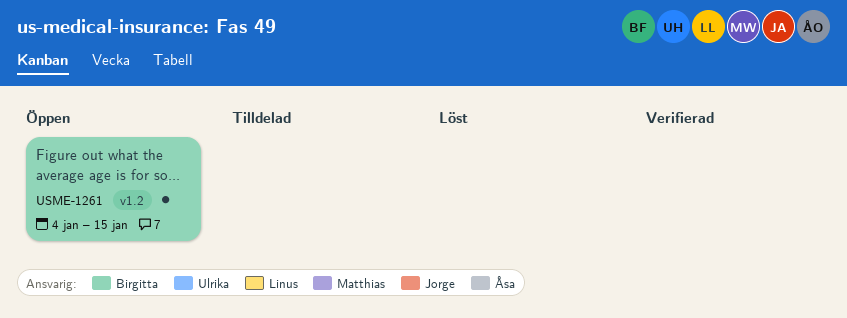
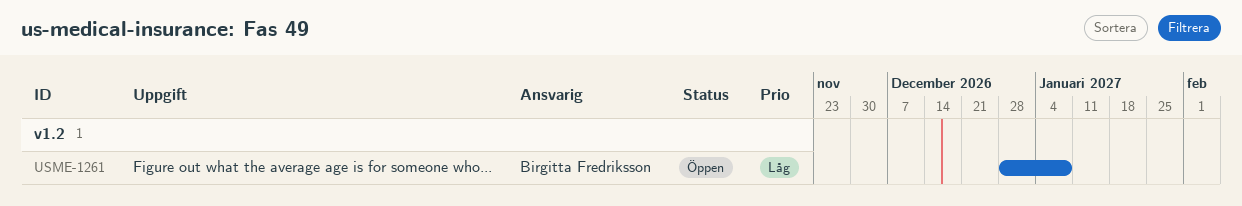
USME-1261, start: Jan 4 -> Dec 28
USME-1261, due: Jan 15 -> Jan 8

